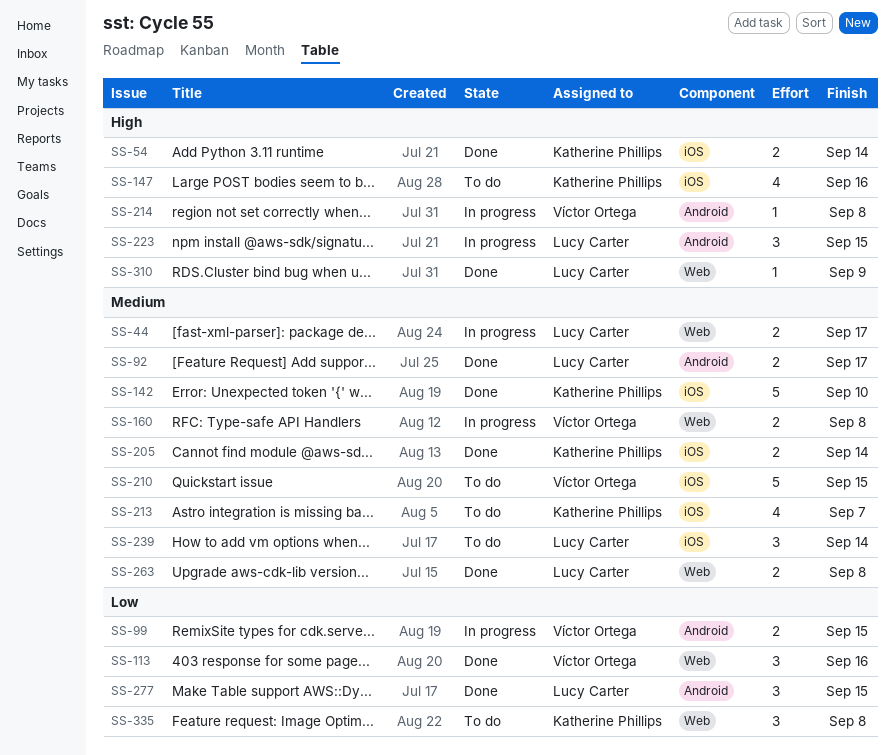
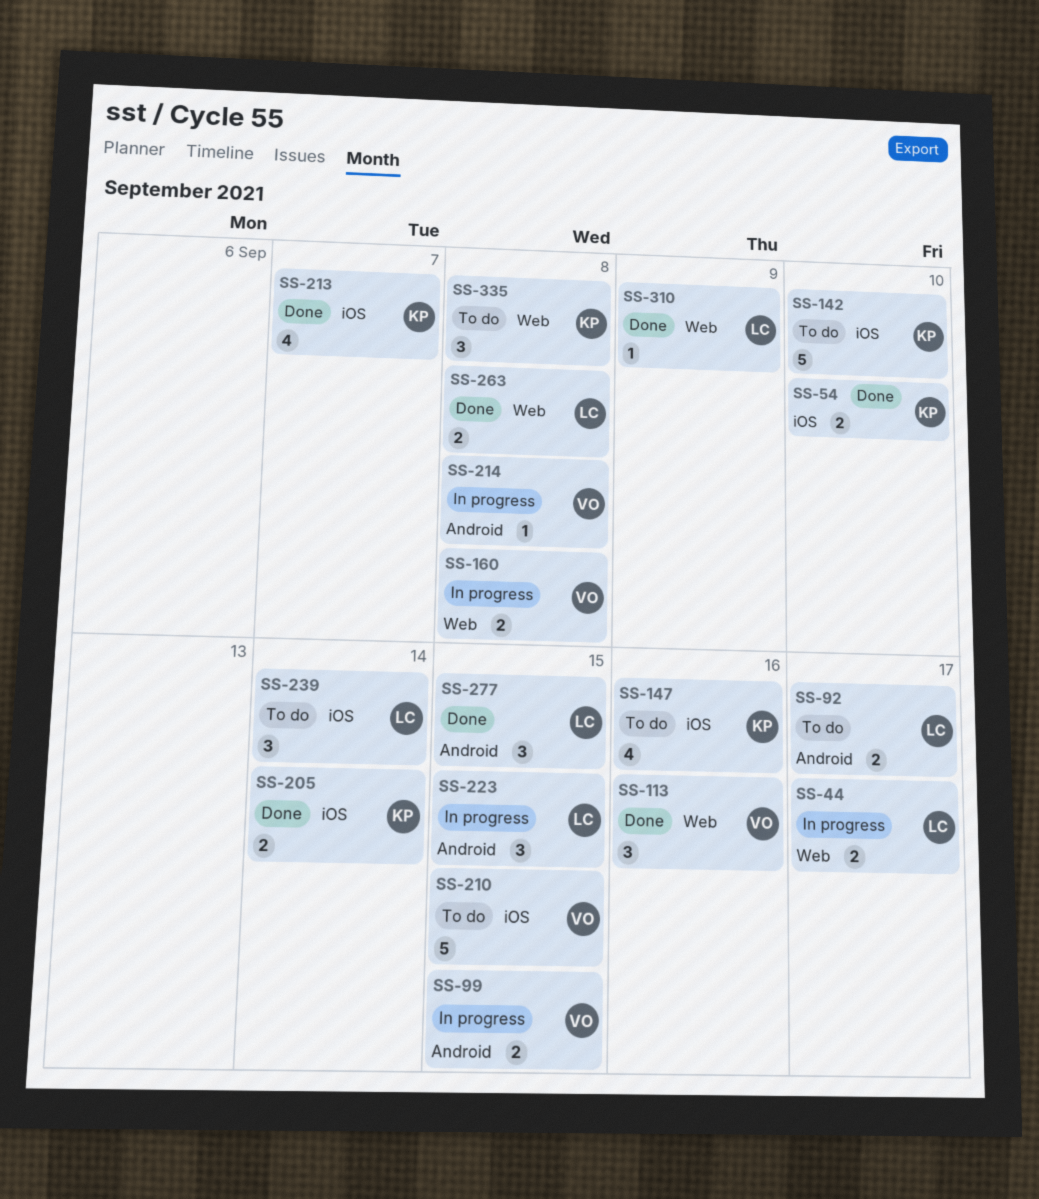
SS-54, due: Sep 14 -> Sep 10
SS-92, status: Done -> To do
SS-142, status: Done -> To do
SS-213, status: To do -> Done

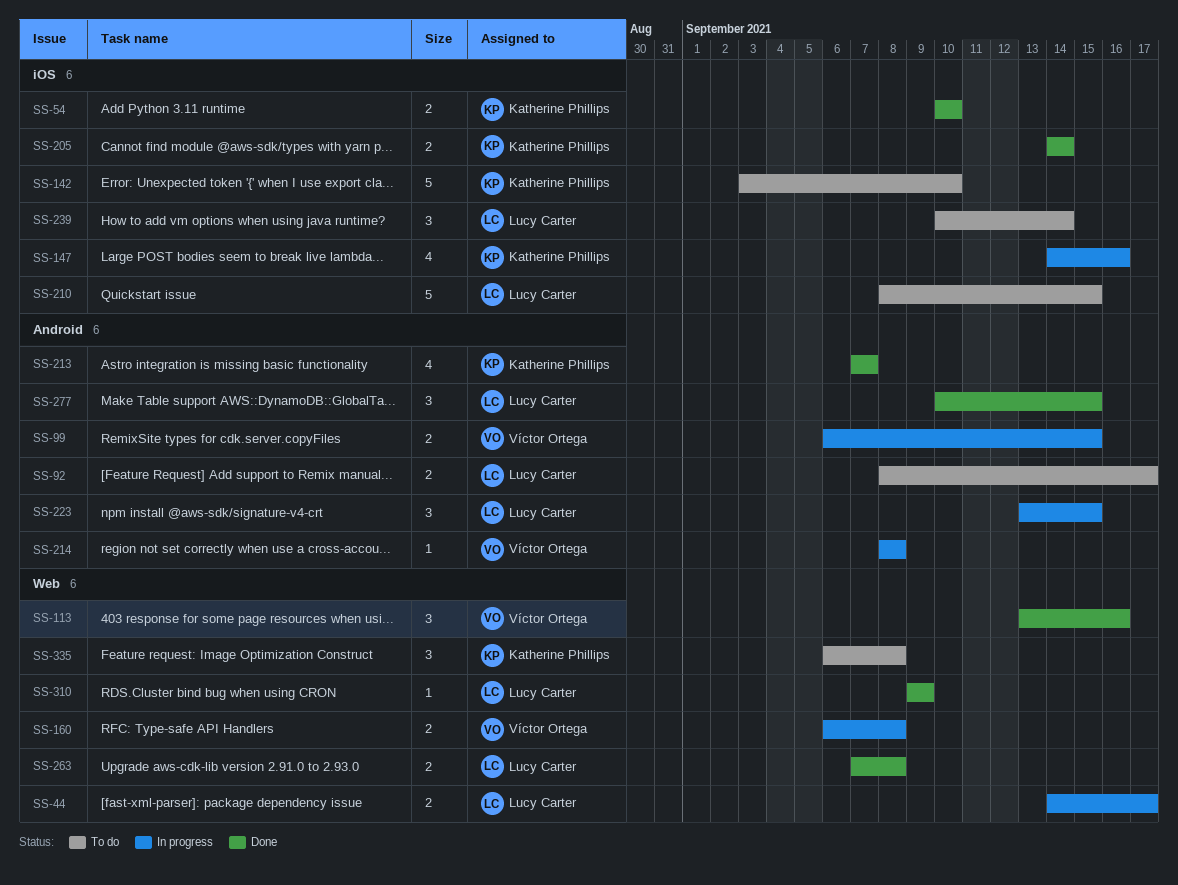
SS-147, status: To do -> In progress
SS-210, owner: Víctor Ortega -> Lucy Carter
SS-213, label: iOS -> Android

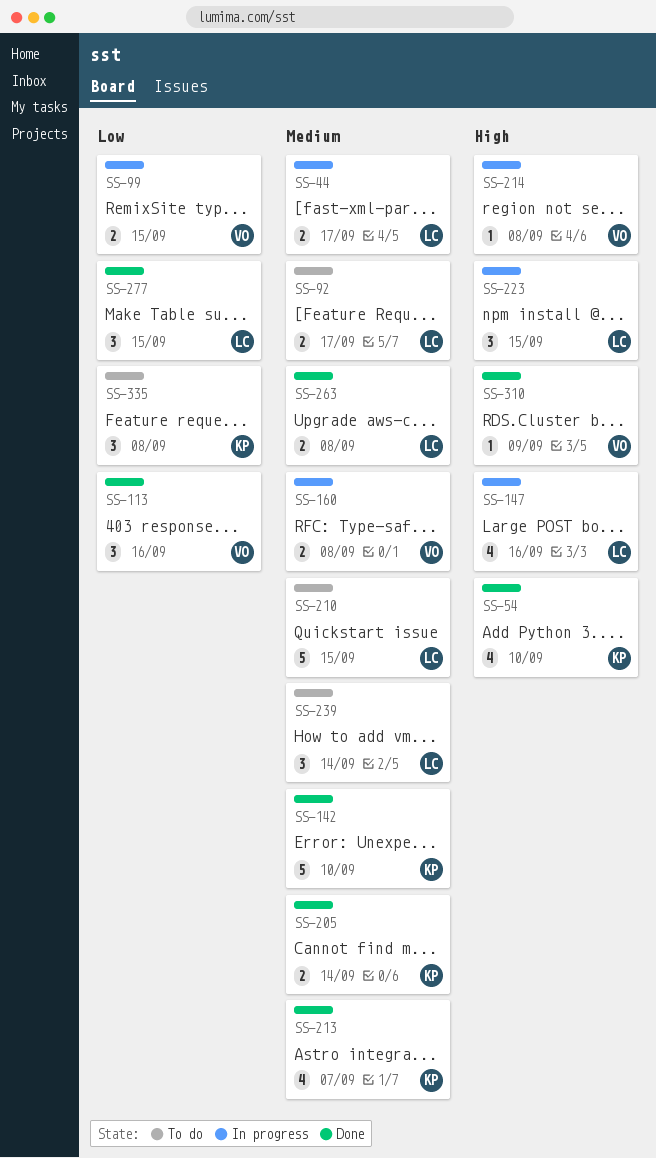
SS-54, estimate: 2 -> 4
SS-142, status: To do -> Done
SS-147, owner: Katherine Phillips -> Lucy Carter
SS-310, owner: Lucy Carter -> Víctor Ortega

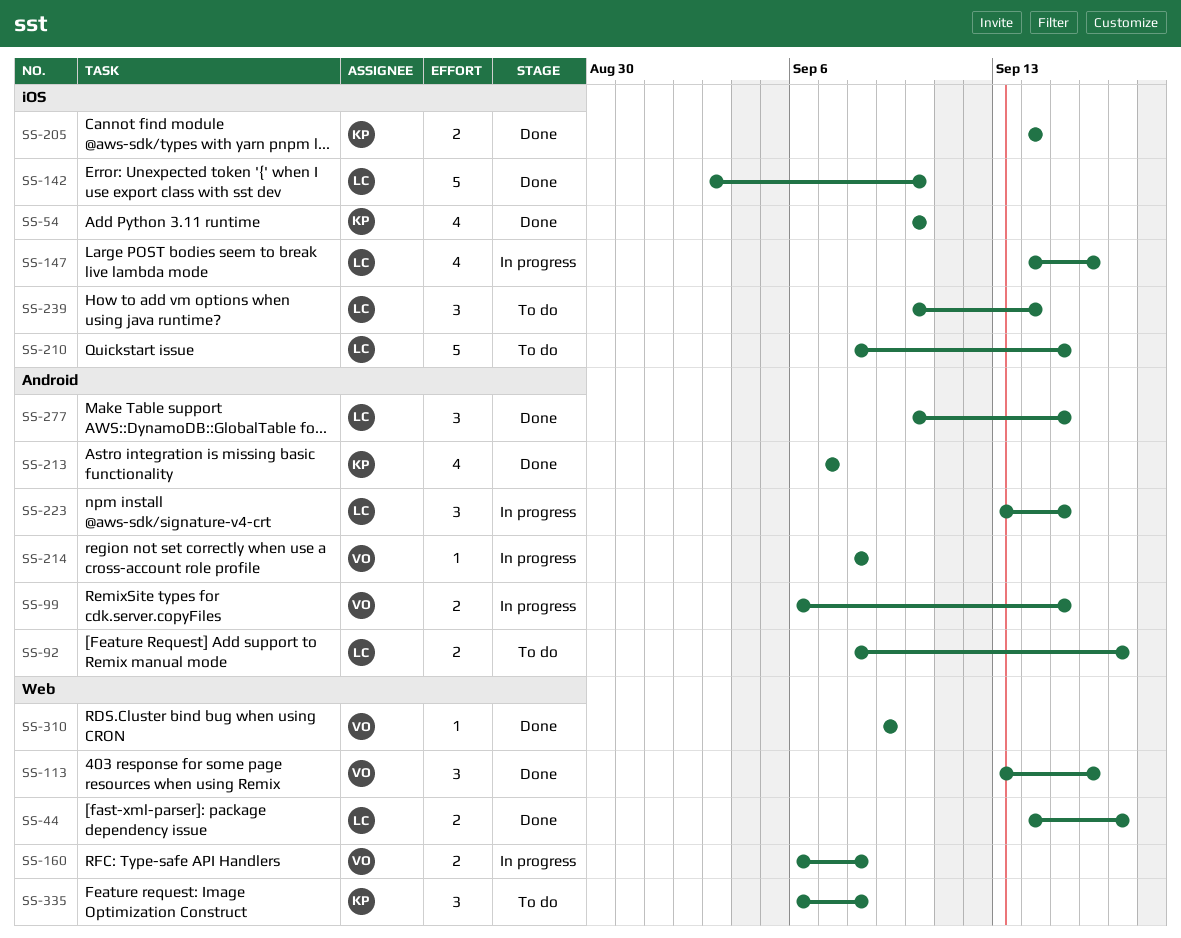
SS-44, status: In progress -> Done
SS-142, owner: KP -> LC
SS-263: present -> none

